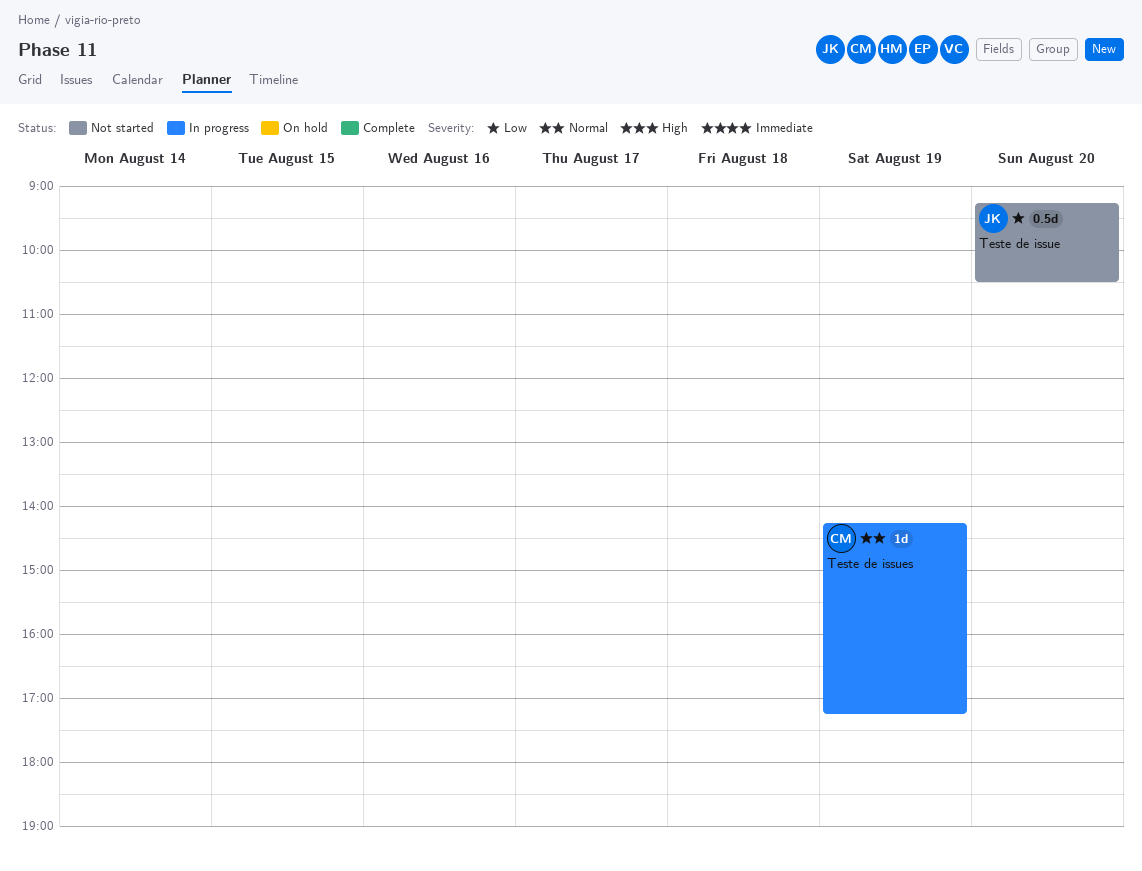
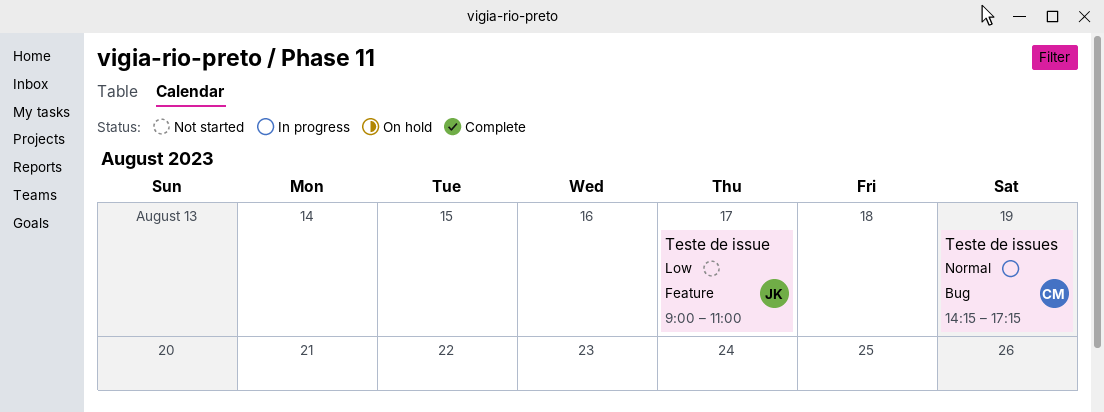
Teste de issue, day: Aug 20 -> Aug 17
Teste de issue, begins: 09:15 -> 09:00
Teste de issue, ends: 10:30 -> 11:00

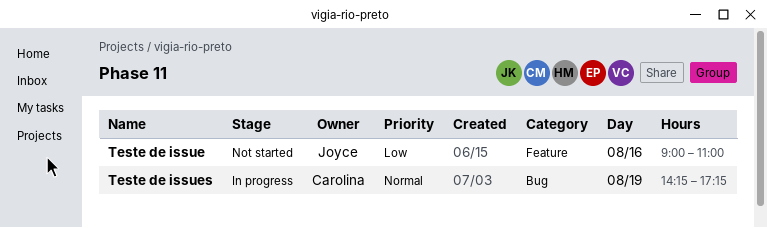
Teste de issue, day: Aug 17 -> Aug 16

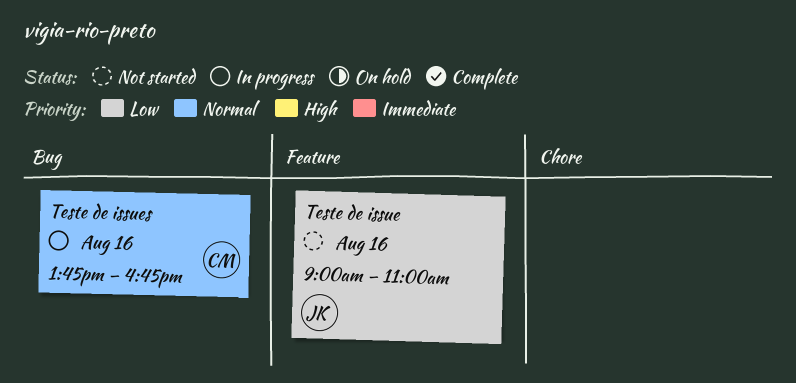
Teste de issues, day: Aug 19 -> Aug 16
Teste de issues, begins: 14:15 -> 13:45
Teste de issues, ends: 17:15 -> 16:45

